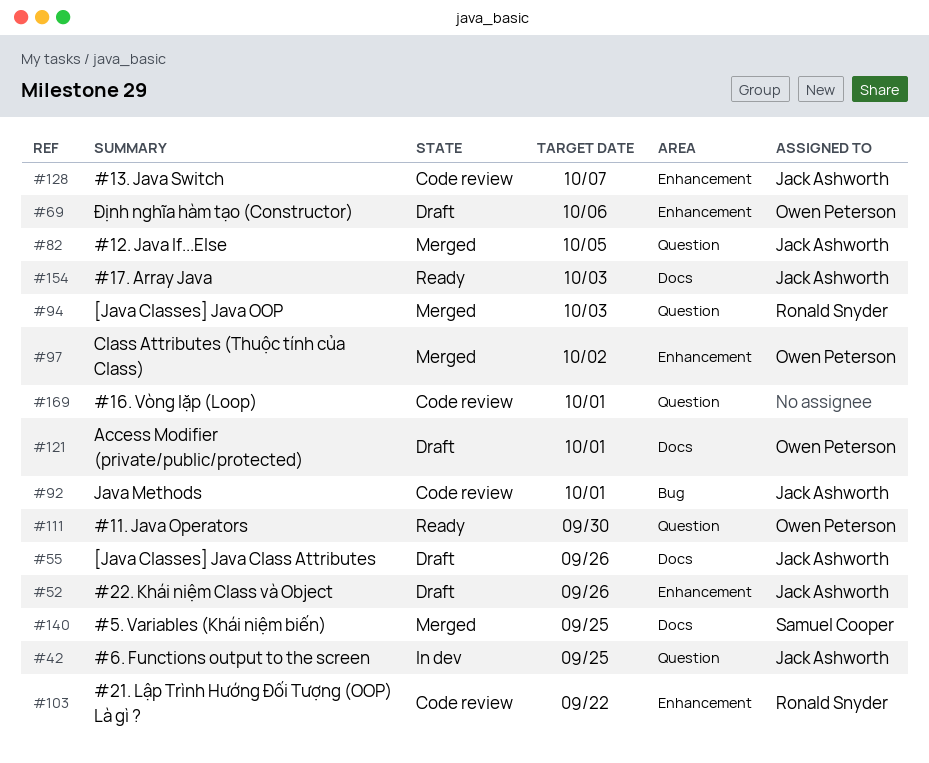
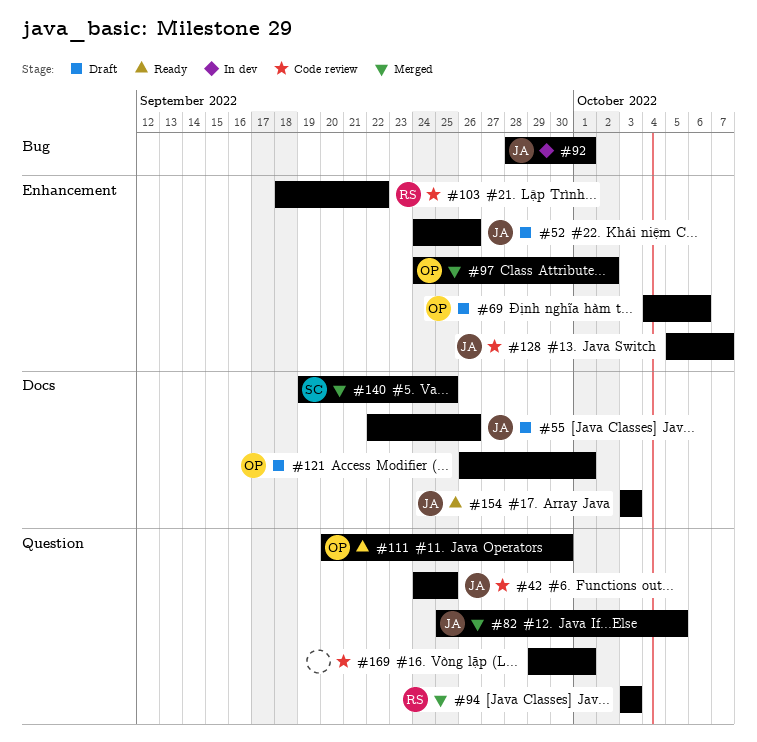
#42, status: In dev -> Code review
#92, status: Code review -> In dev

